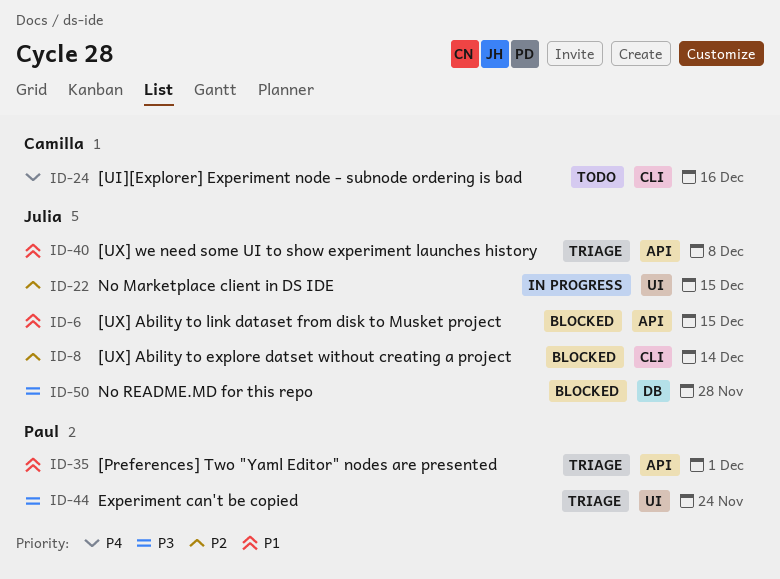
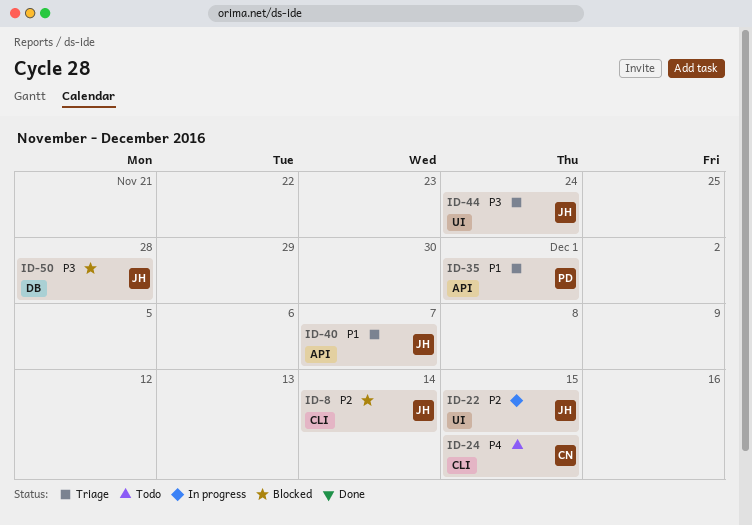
ID-6: present -> none
ID-24, due: Dec 16 -> Dec 15
ID-40, due: Dec 8 -> Dec 7
ID-44, owner: Paul -> Julia

